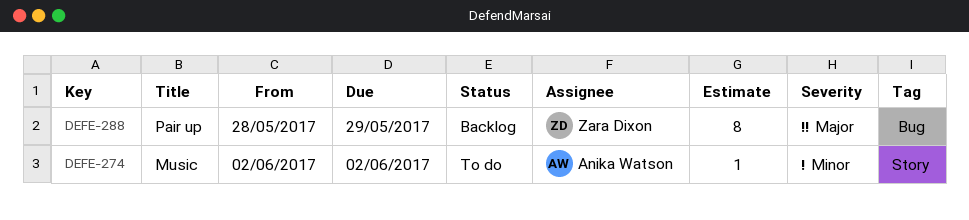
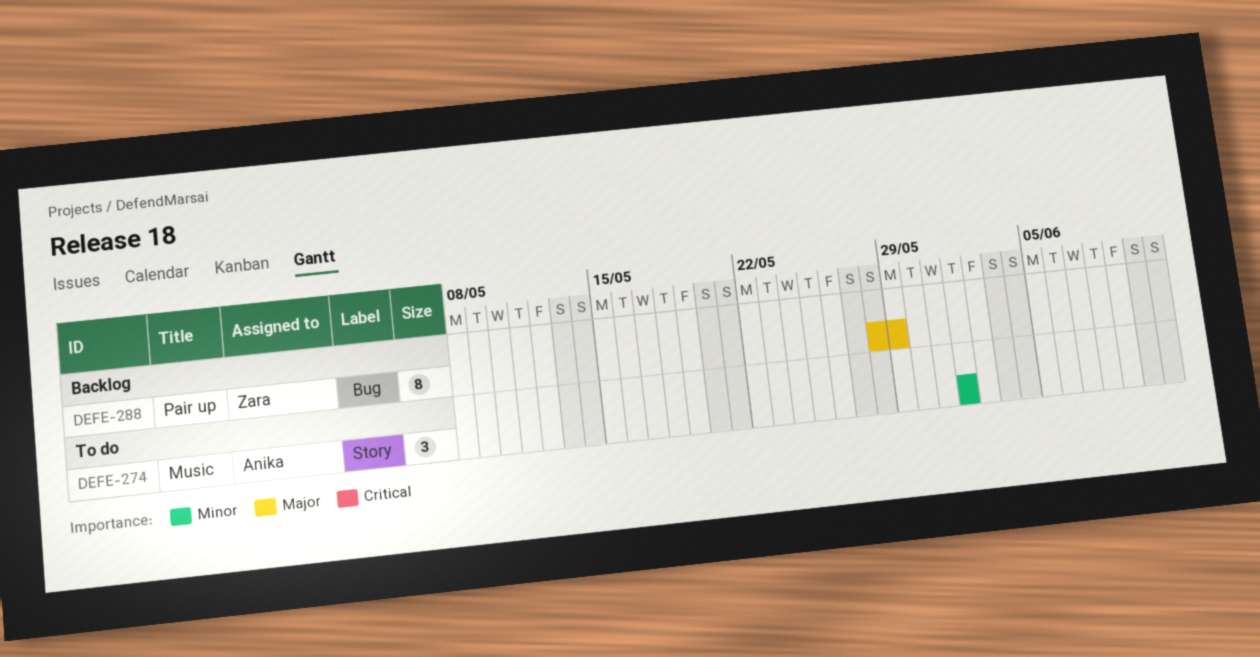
DEFE-274, estimate: 1 -> 3
DEFE-274, start: Jun 2 -> Jun 1
DEFE-274, due: Jun 2 -> Jun 1

